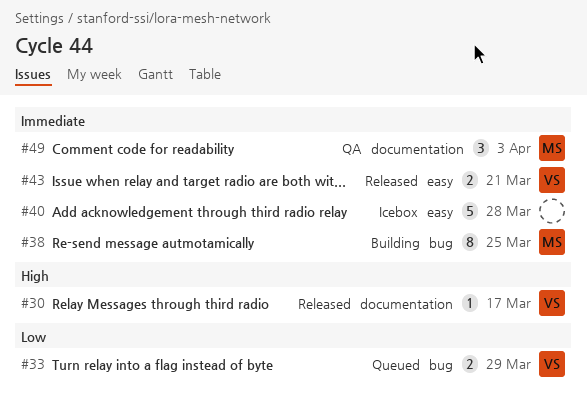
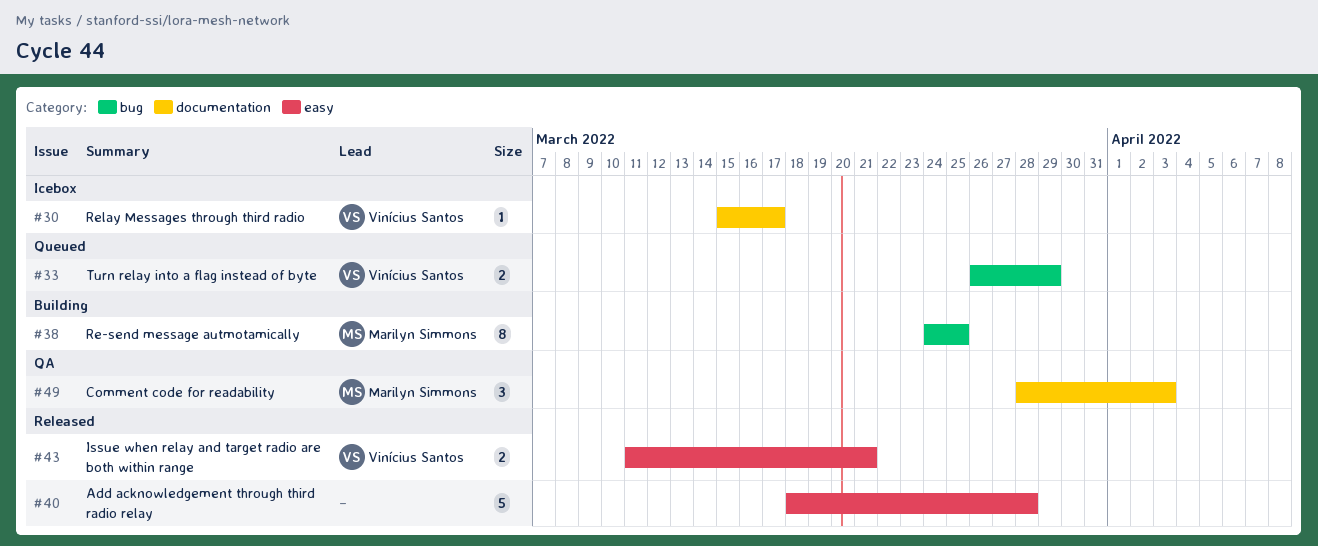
#30, status: Released -> Icebox
#40, status: Icebox -> Released

